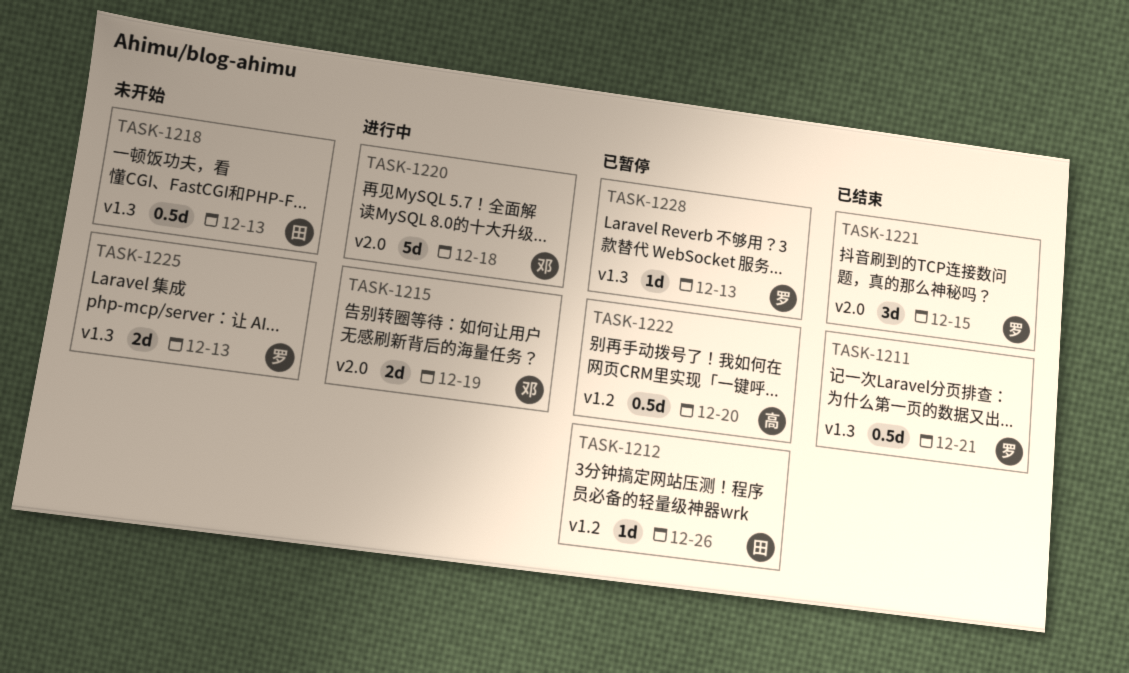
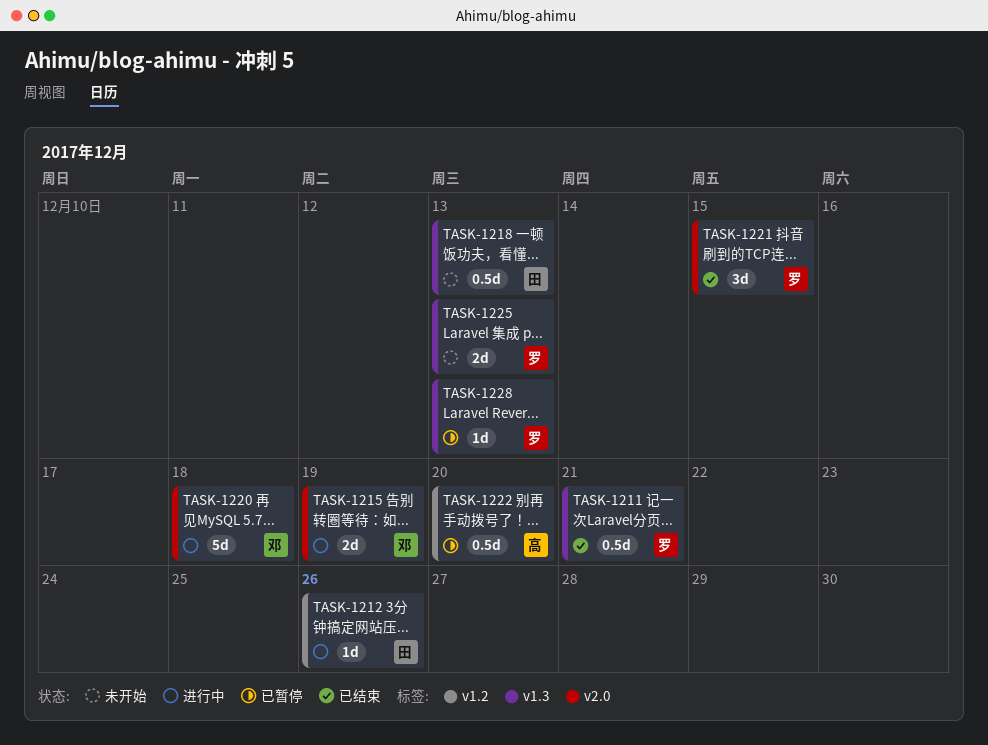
TASK-1212, status: 已暂停 -> 进行中

